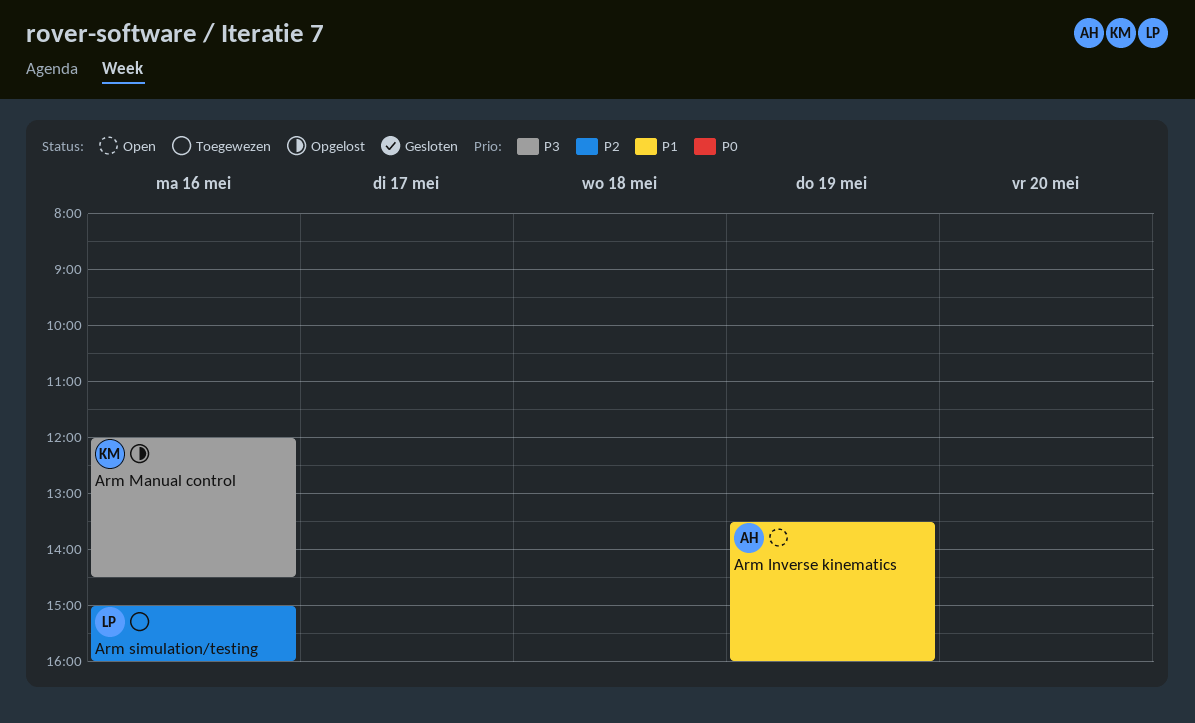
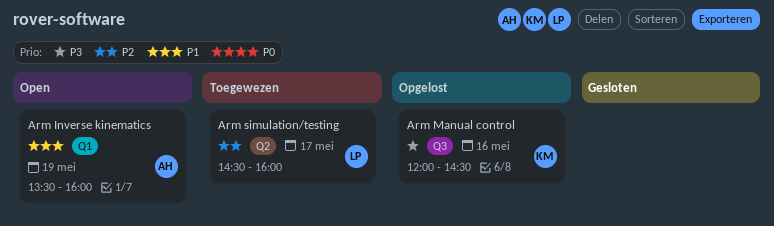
Arm simulation/testing, day: May 16 -> May 17
Arm simulation/testing, begins: 15:00 -> 14:30

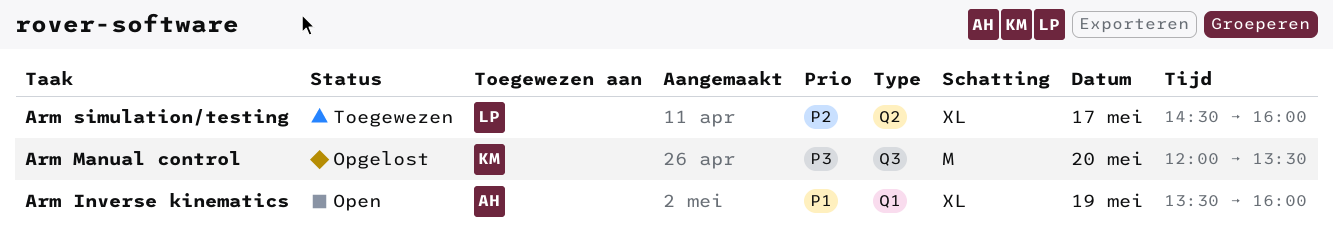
Arm Manual control, day: May 16 -> May 20
Arm Manual control, ends: 14:30 -> 13:30

